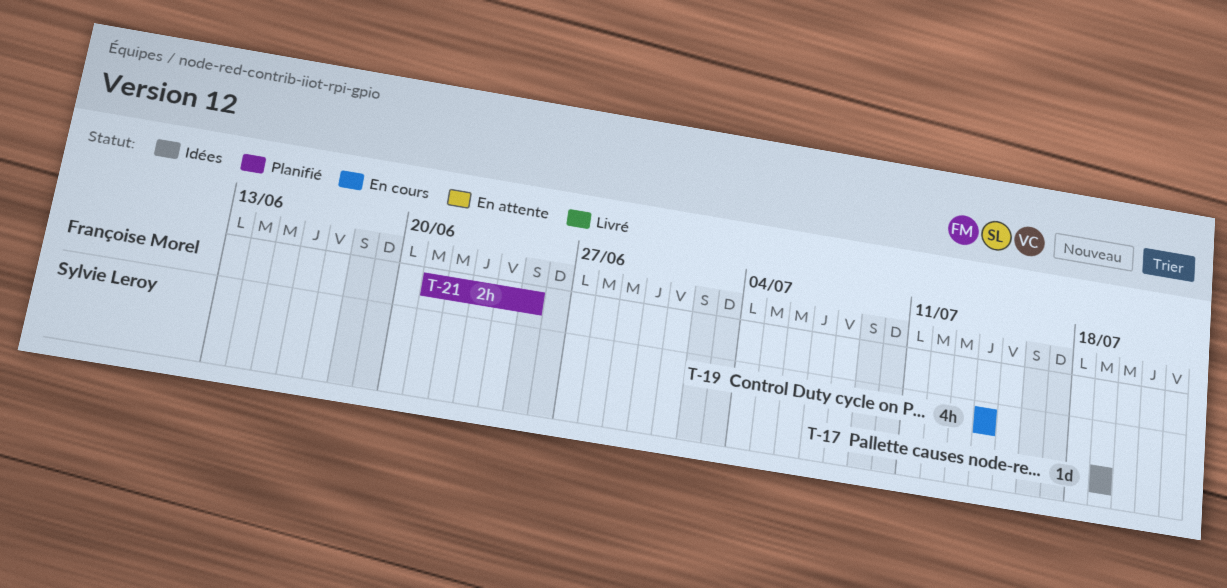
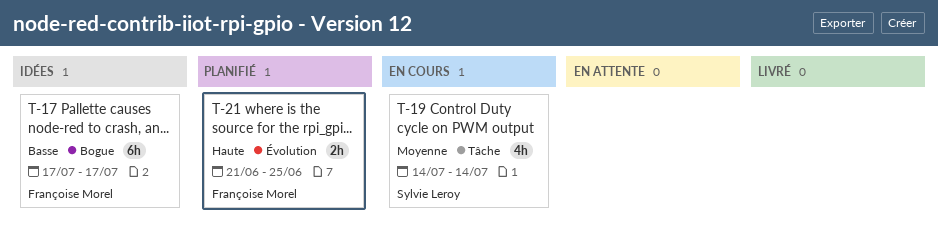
T-17, owner: Sylvie Leroy -> Françoise Morel
T-17, estimate: 1d -> 6h
T-17, start: Jul 19 -> Jul 17
T-17, due: Jul 19 -> Jul 17

